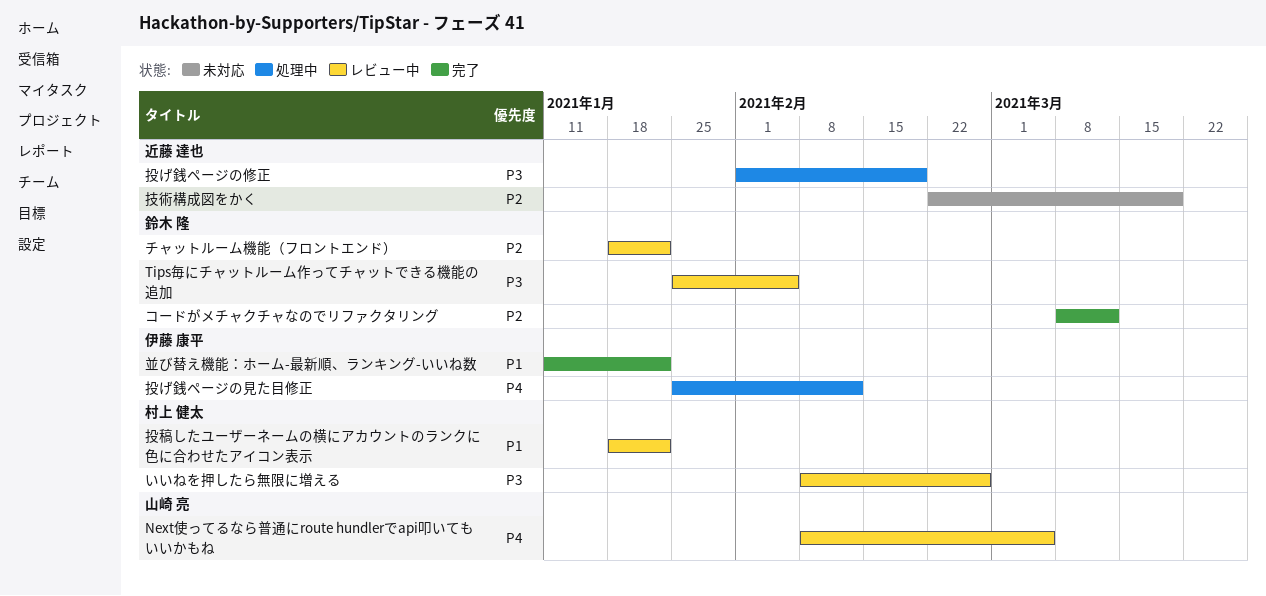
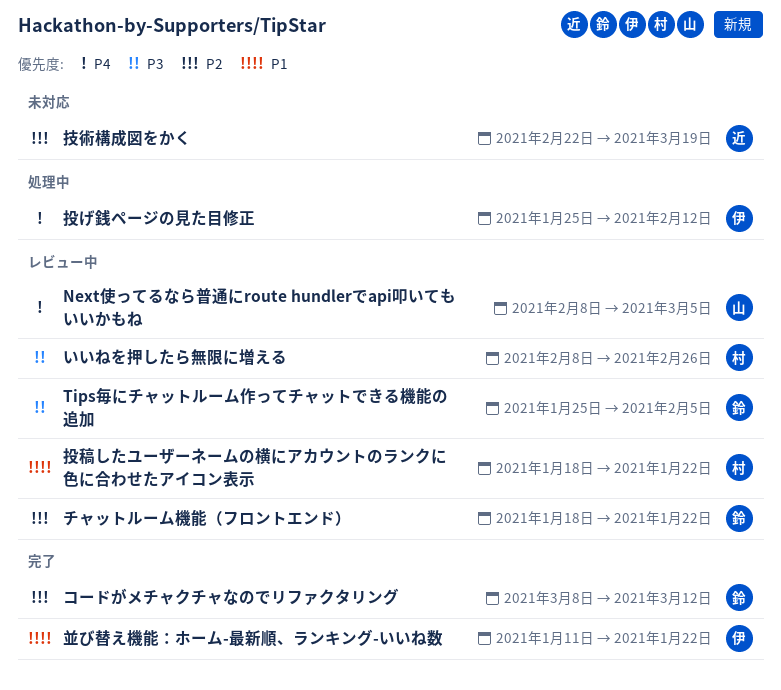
投げ銭ページの修正: present -> none

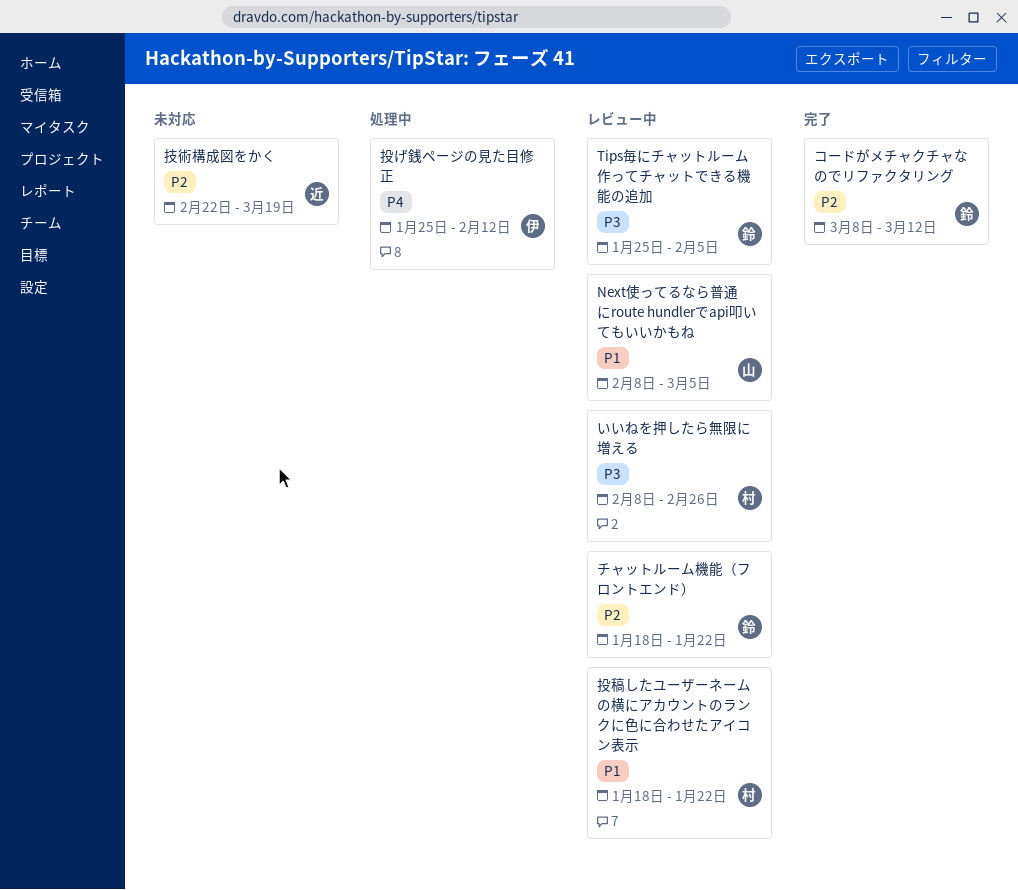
Next使ってるなら普通にroute hundlerでapi叩いてもいいかもね, priority: P4 -> P1
並び替え機能：ホーム-最新順、ランキング-いいね数: present -> none

